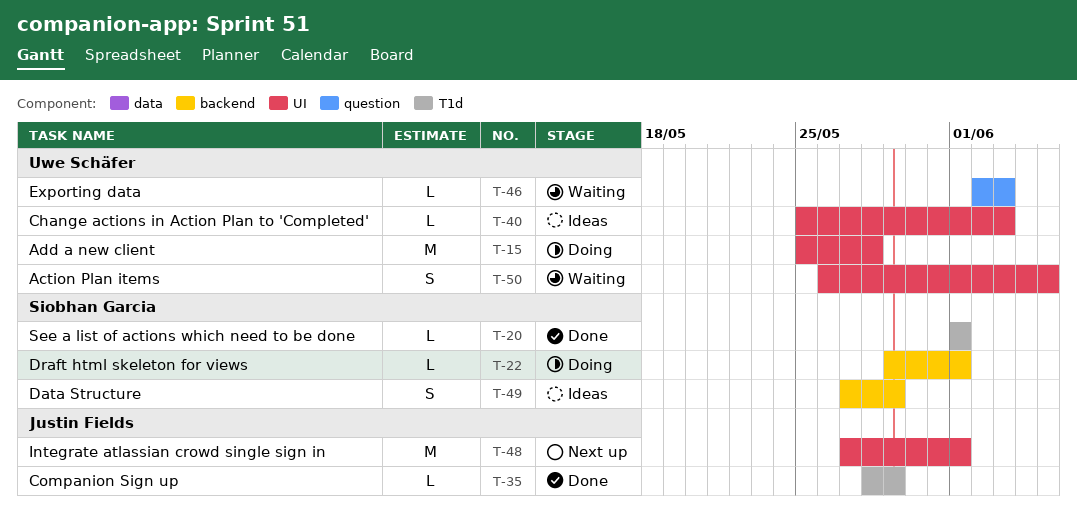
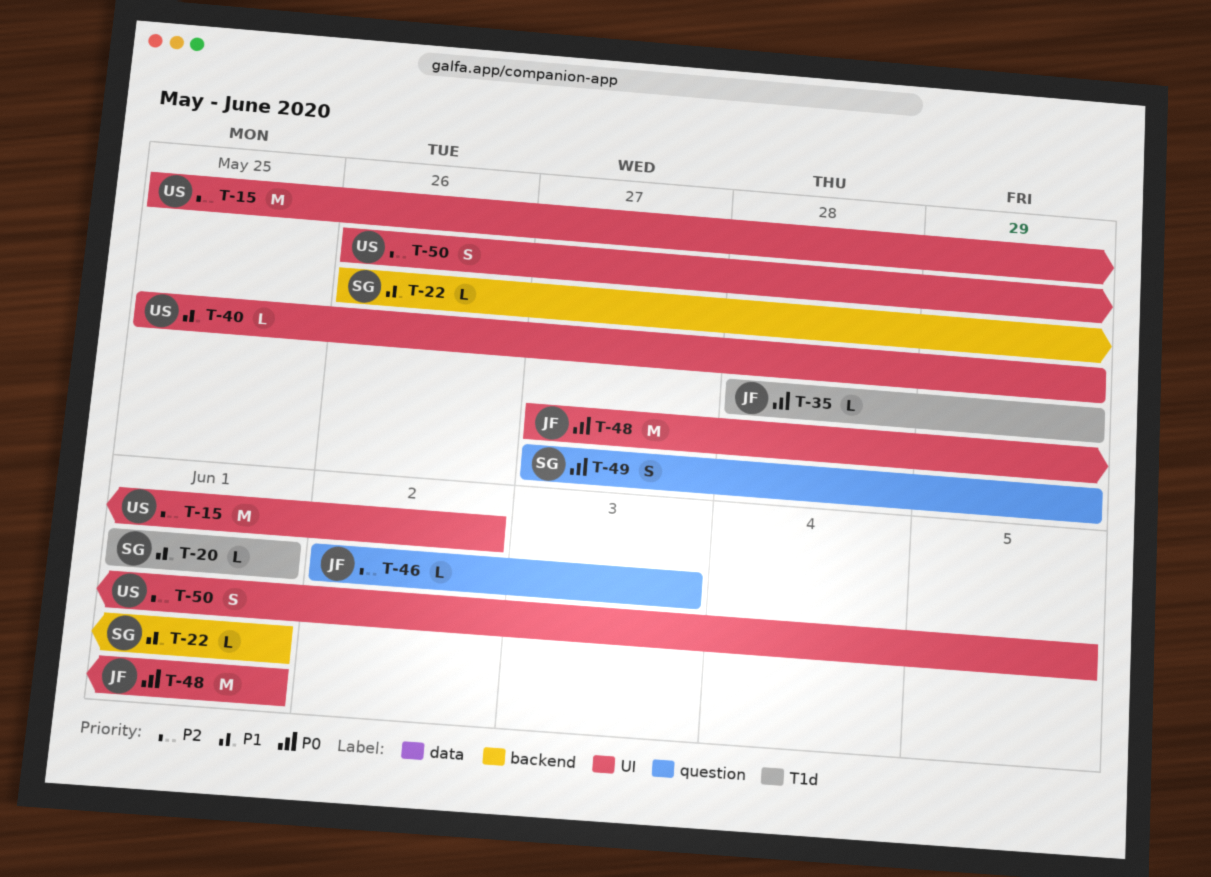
T-15, due: May 28 -> Jun 2
T-22, start: May 29 -> May 26
T-40, due: Jun 3 -> May 29
T-46, owner: Uwe Schäfer -> Justin Fields
T-49, label: backend -> question

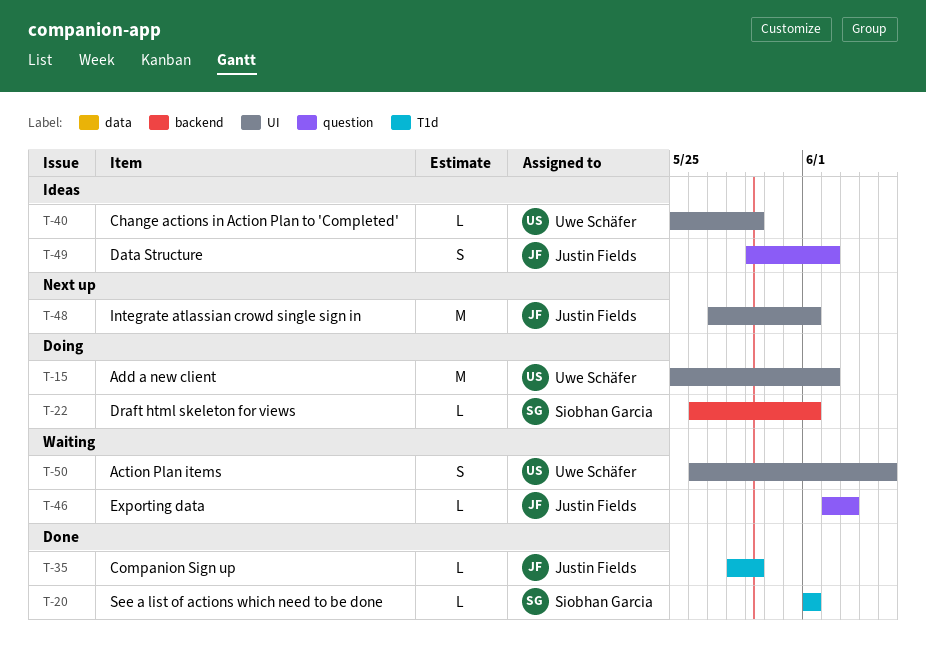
T-49, owner: Siobhan Garcia -> Justin Fields
T-49, start: May 27 -> May 29
T-49, due: May 29 -> Jun 2

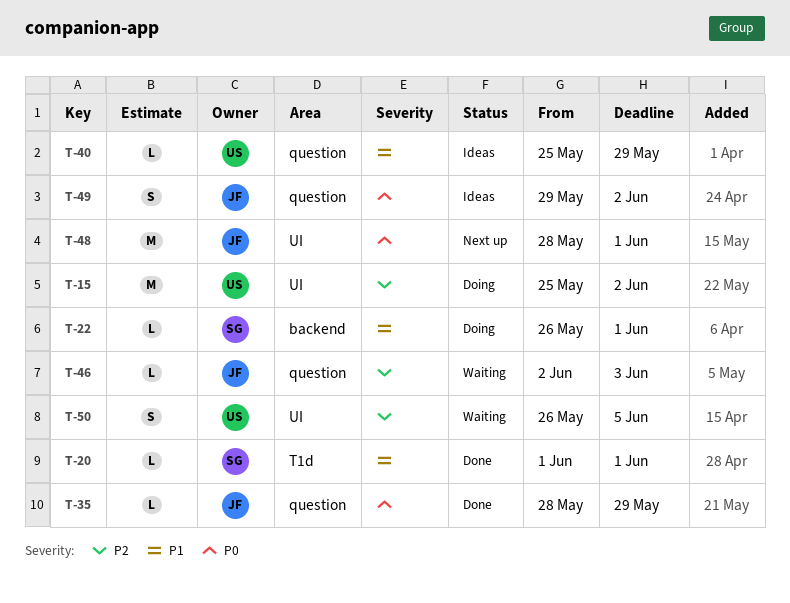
T-35, label: T1d -> question
T-40, label: UI -> question
T-48, start: May 27 -> May 28

